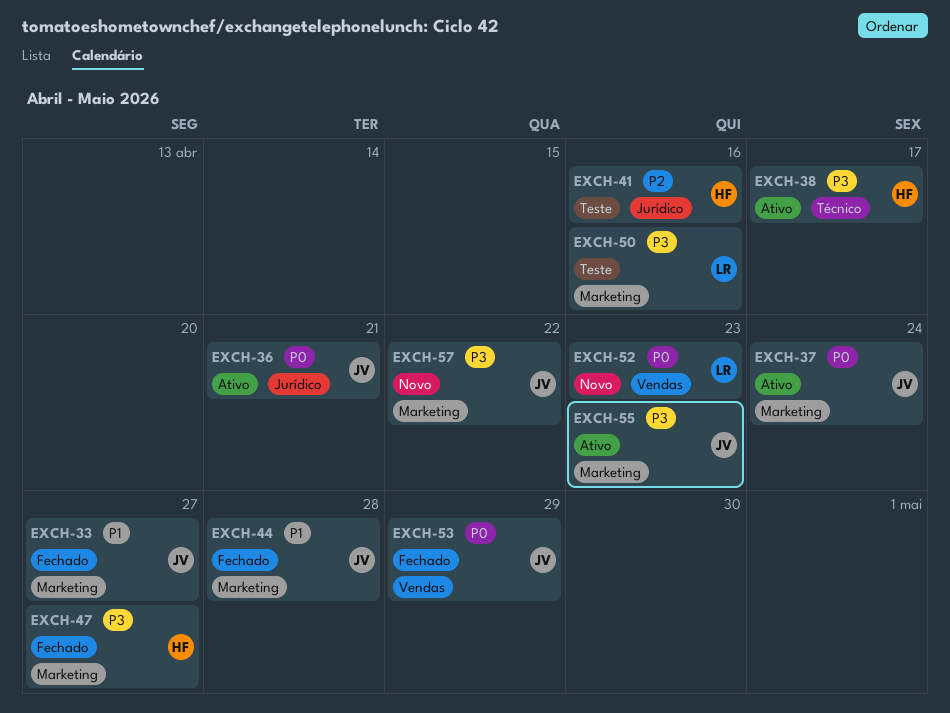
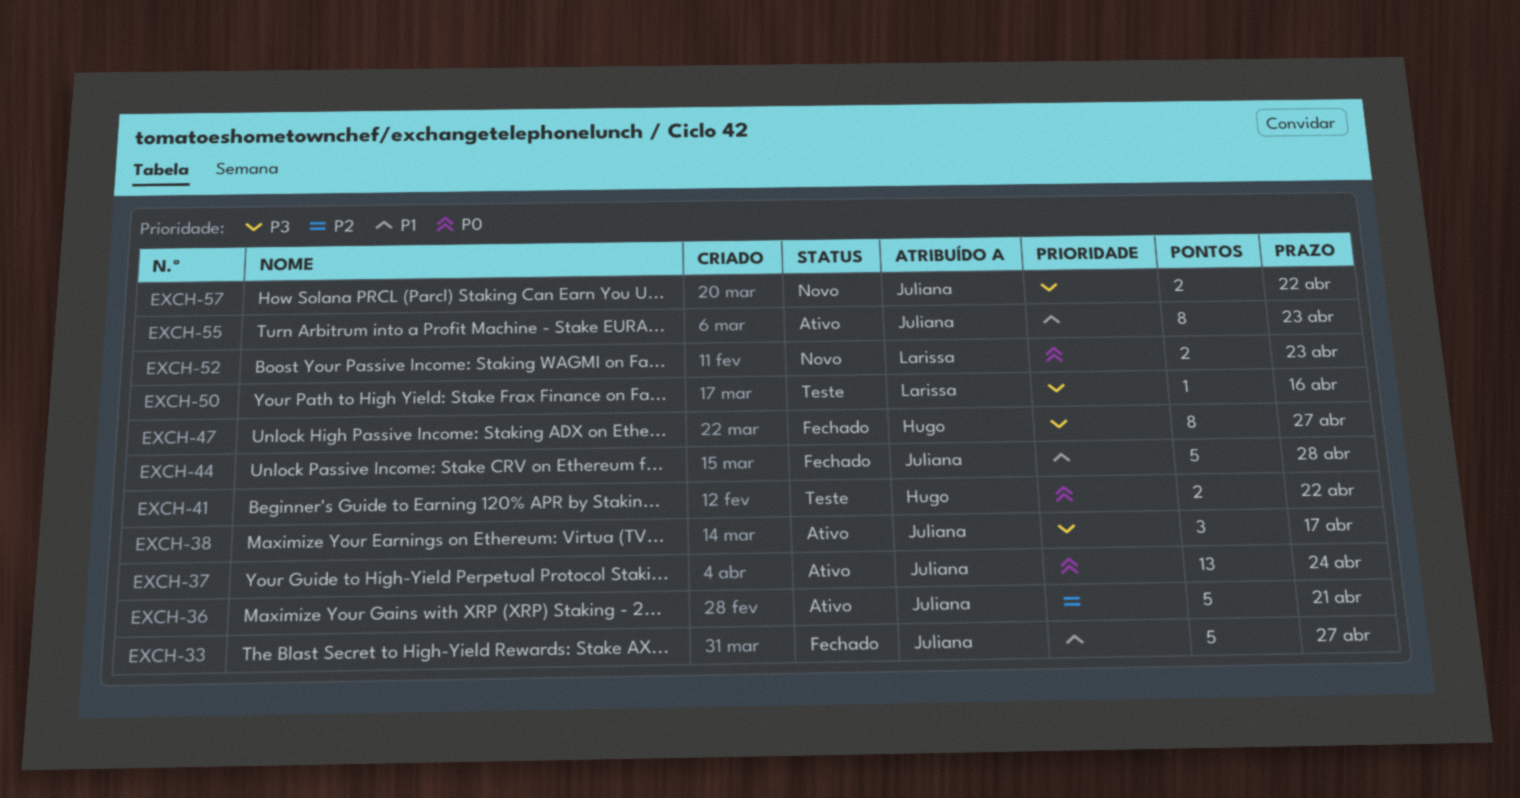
EXCH-36, priority: P0 -> P2
EXCH-38, owner: Hugo -> Juliana
EXCH-41, priority: P2 -> P0
EXCH-41, due: Apr 16 -> Apr 22
EXCH-53: present -> none
EXCH-55, priority: P3 -> P1

